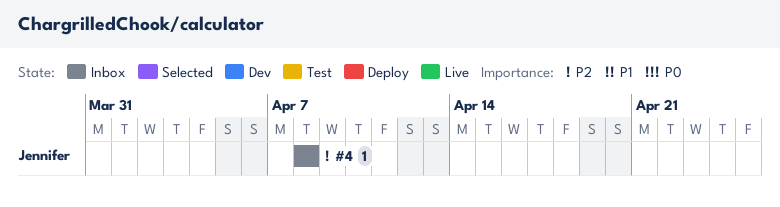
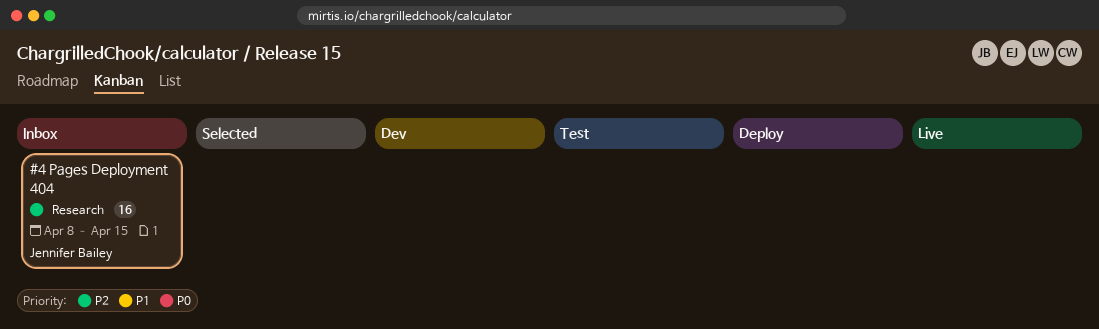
#4, estimate: 1 -> 16
#4, due: Apr 8 -> Apr 15

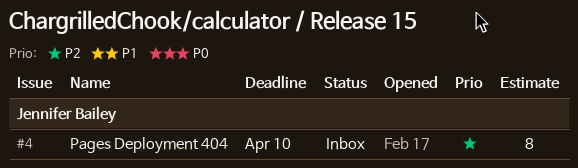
#4, estimate: 16 -> 8
#4, due: Apr 15 -> Apr 10

